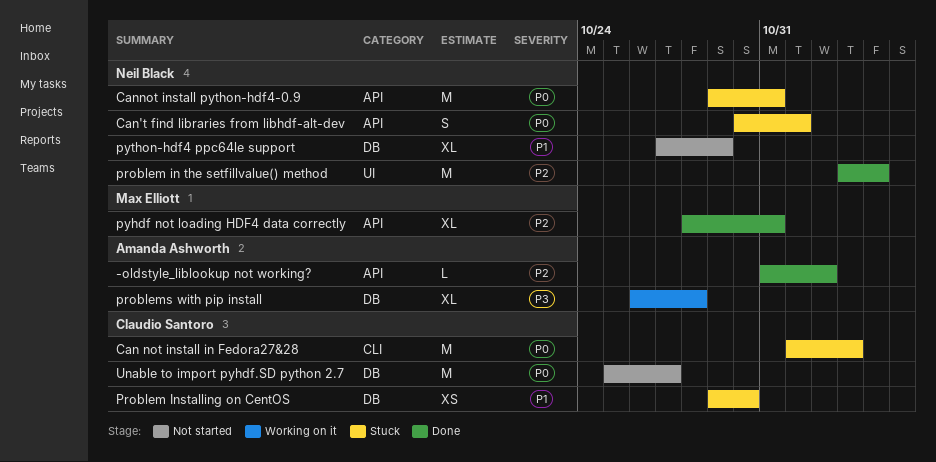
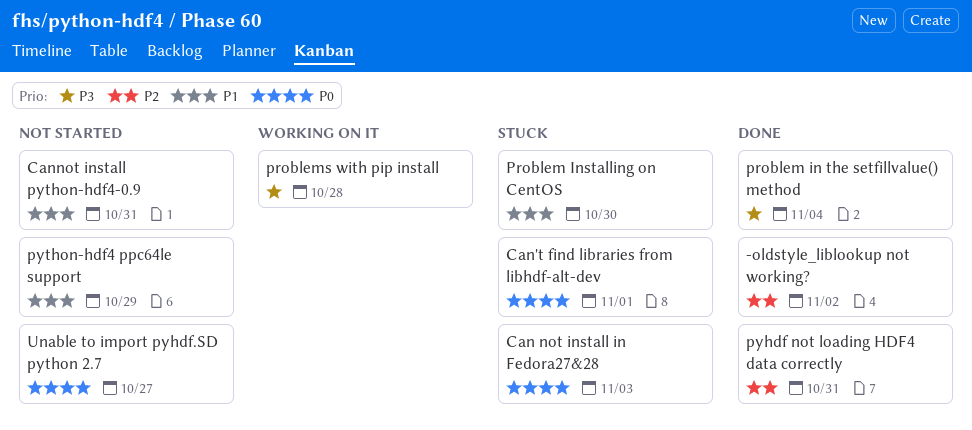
Cannot install python-hdf4-0.9, status: Stuck -> Not started
Cannot install python-hdf4-0.9, priority: P0 -> P1
problem in the setfillvalue() method, priority: P2 -> P3

